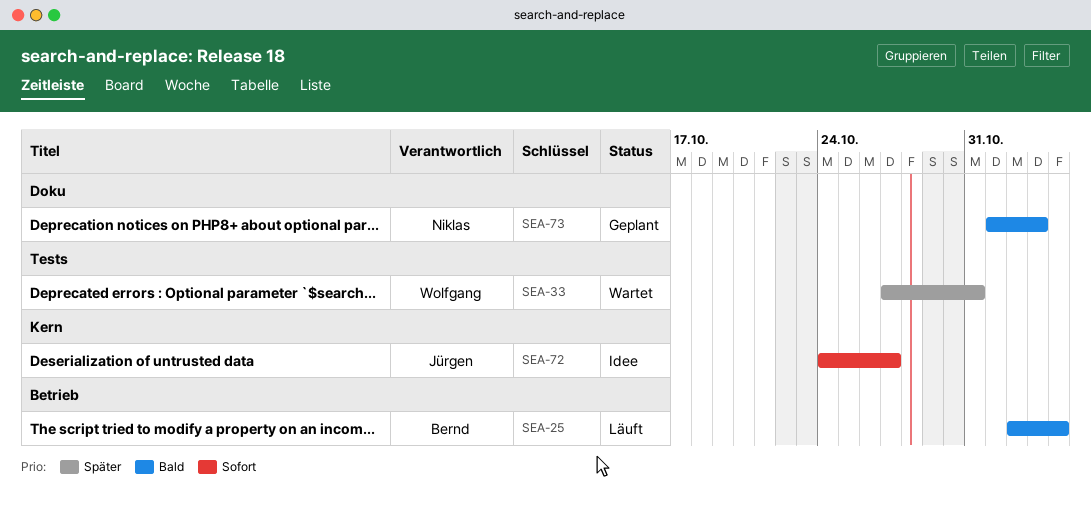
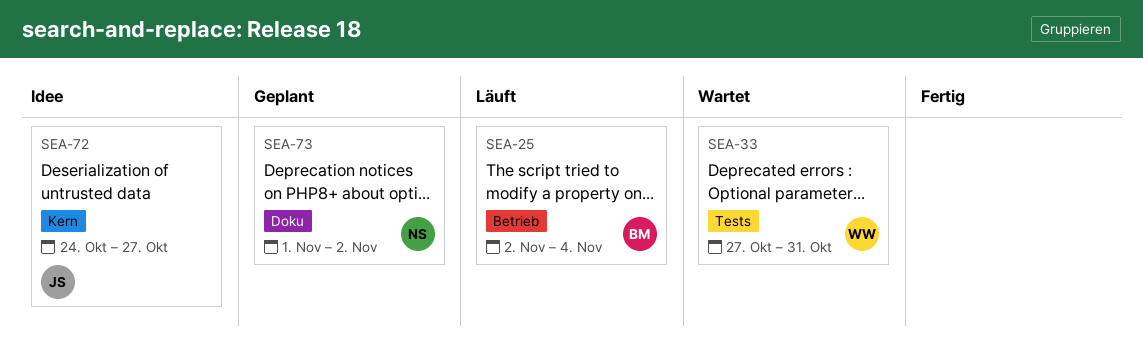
SEA-73, due: Nov 3 -> Nov 2

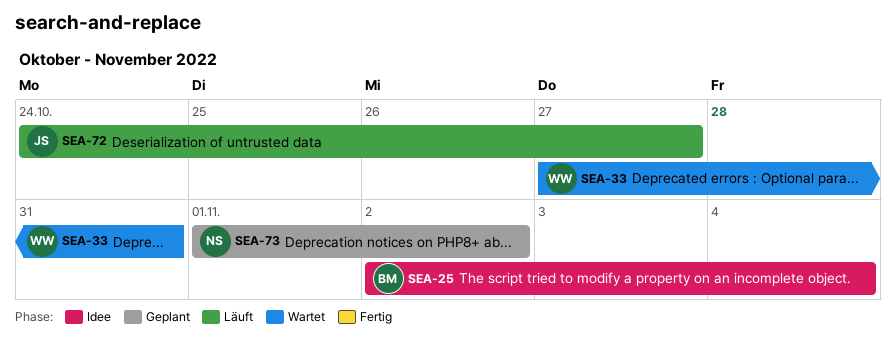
SEA-25, status: Läuft -> Idee
SEA-72, status: Idee -> Läuft

